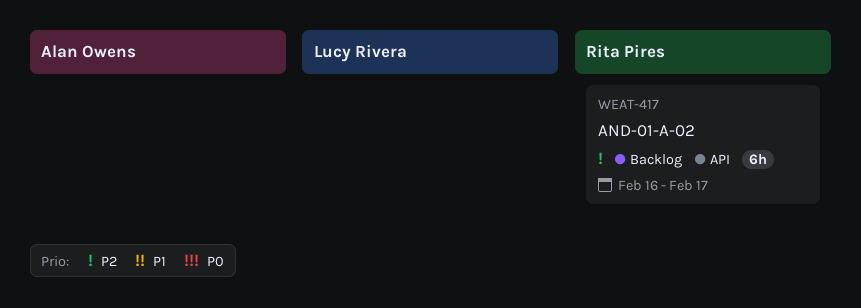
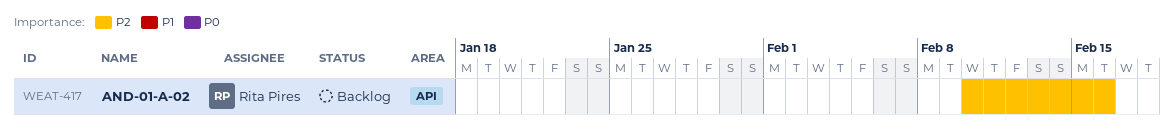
WEAT-417, start: Feb 16 -> Feb 10
WEAT-417, due: Feb 17 -> Feb 16

